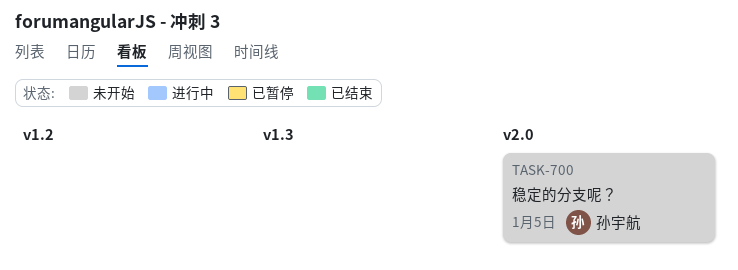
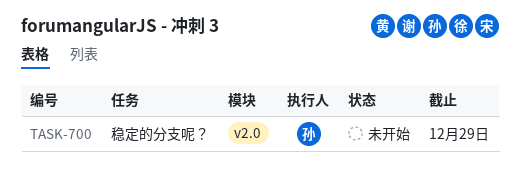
TASK-700, due: Jan 5 -> Dec 29

